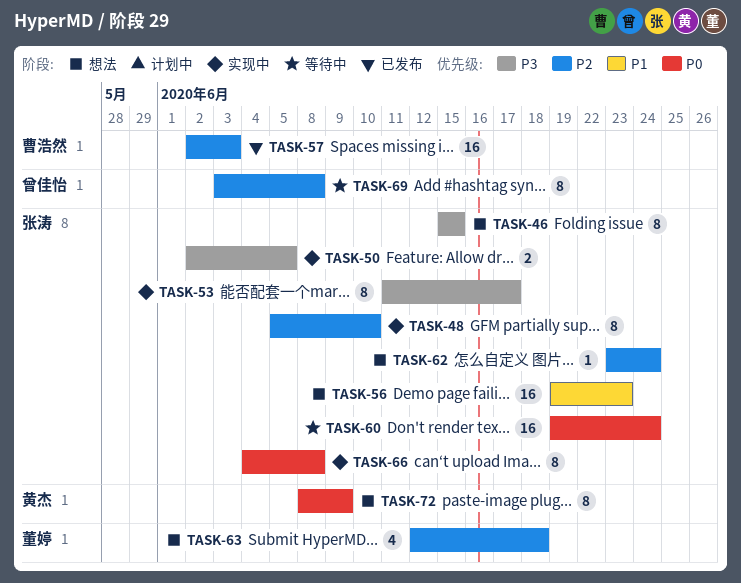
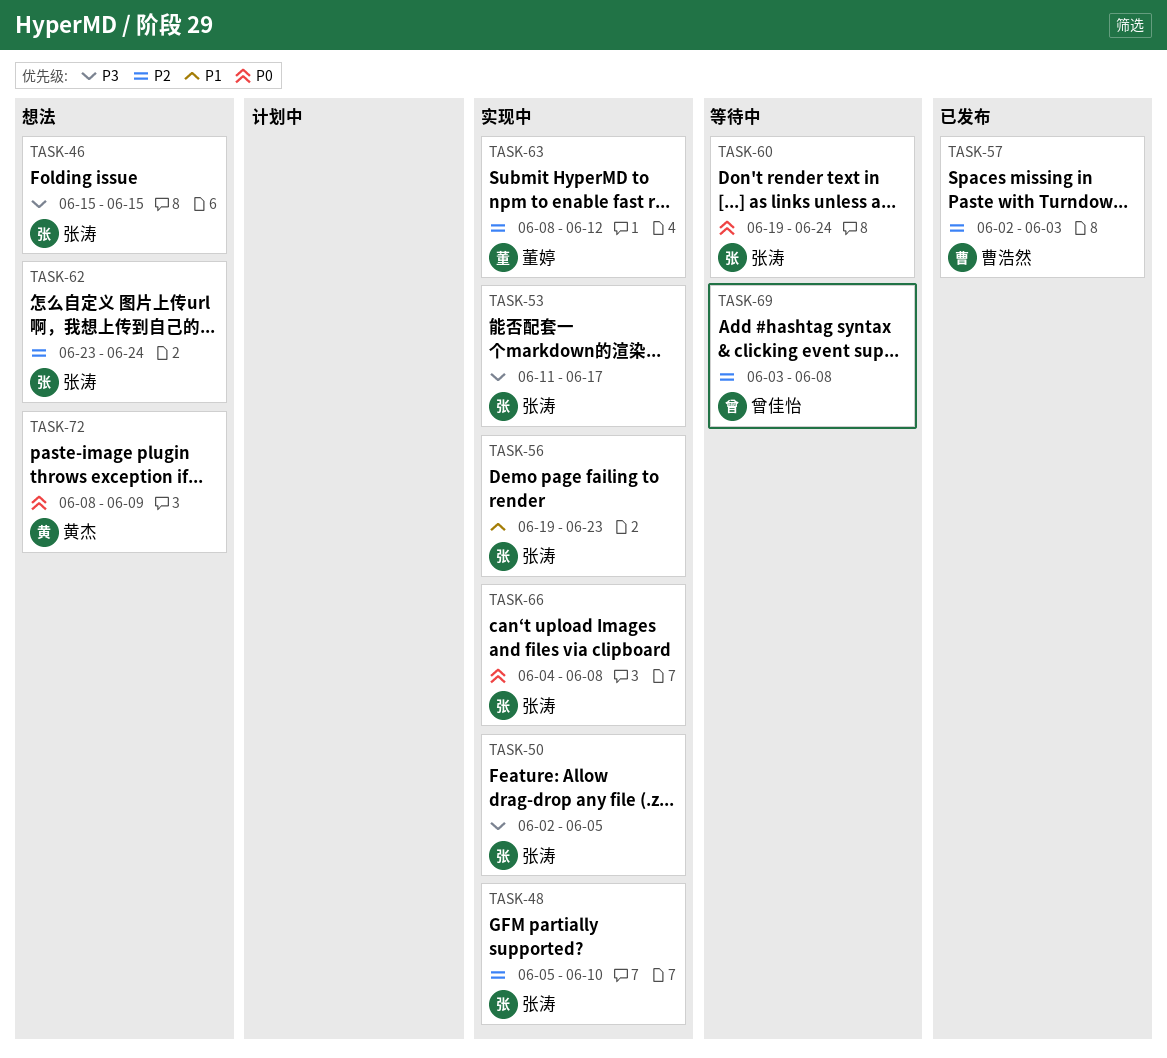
TASK-56, status: 想法 -> 实现中
TASK-63, status: 想法 -> 实现中
TASK-63, start: Jun 12 -> Jun 8
TASK-63, due: Jun 18 -> Jun 12

